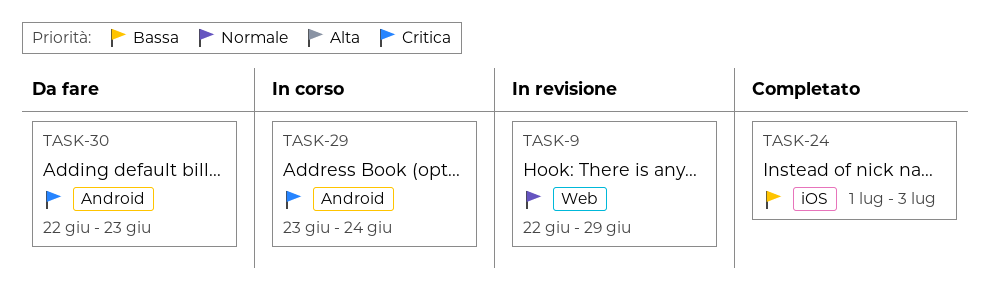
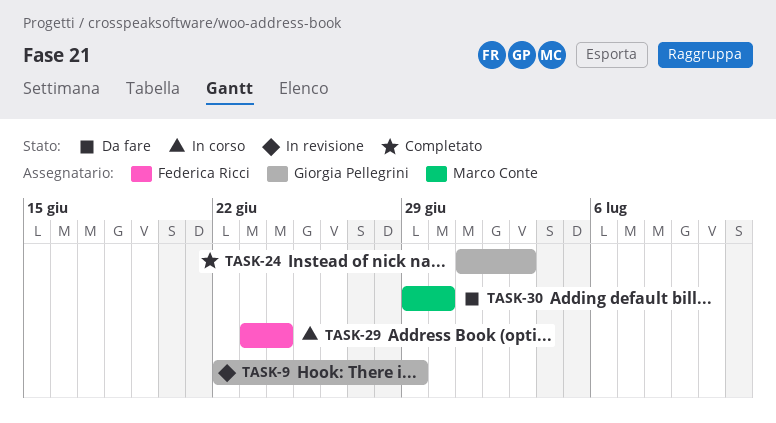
TASK-30, start: Jun 22 -> Jun 29
TASK-30, due: Jun 23 -> Jun 30

